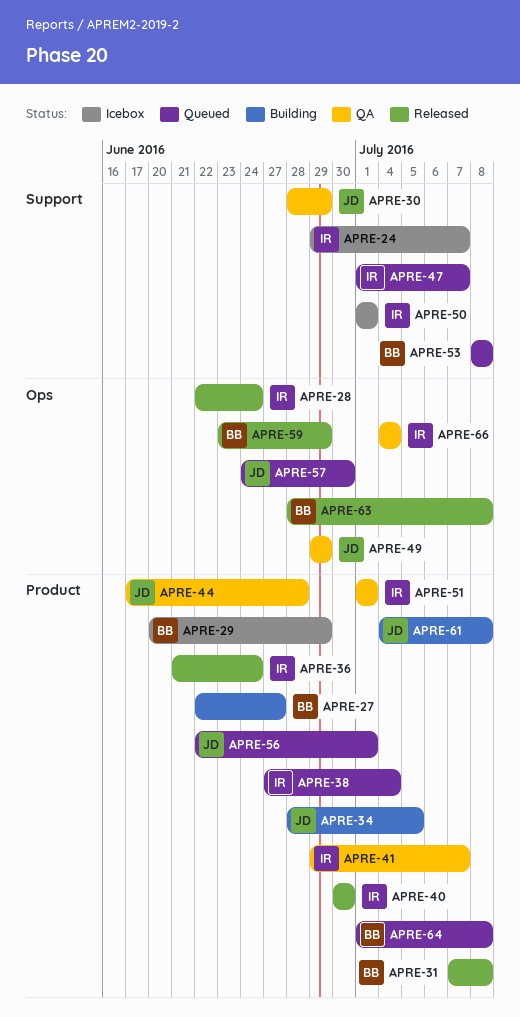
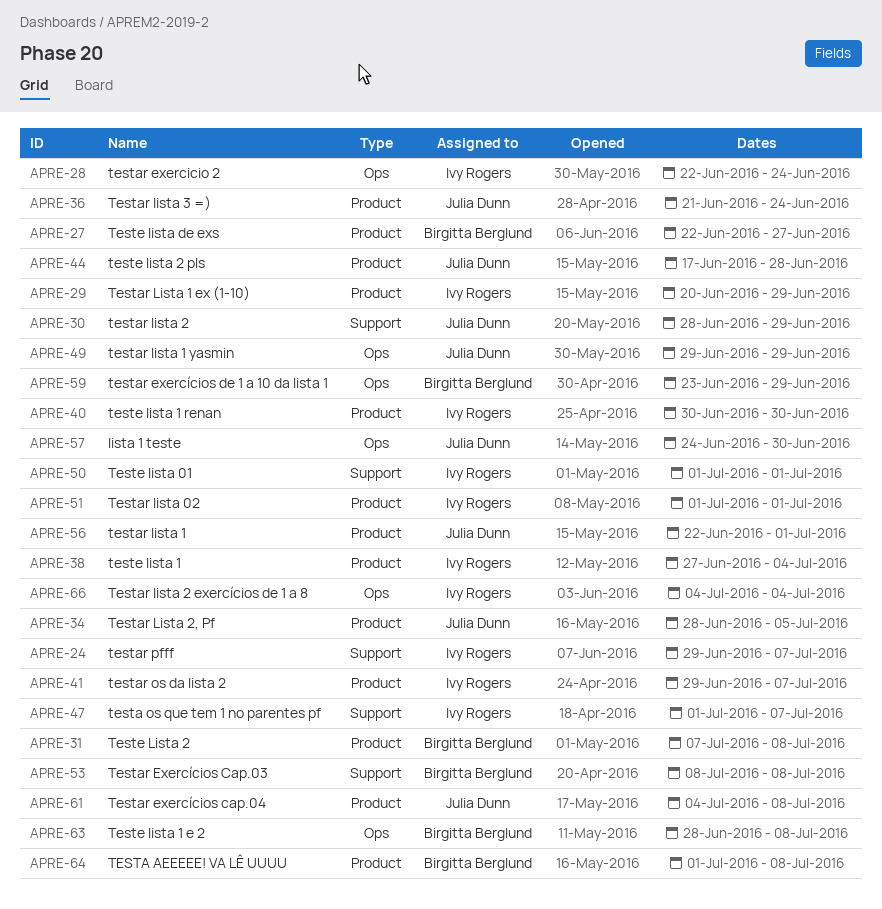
APRE-29, owner: Birgitta Berglund -> Ivy Rogers
APRE-36, owner: Ivy Rogers -> Julia Dunn

